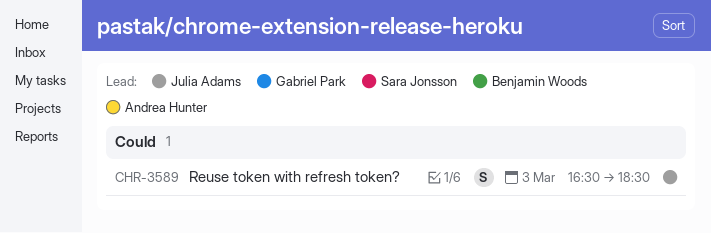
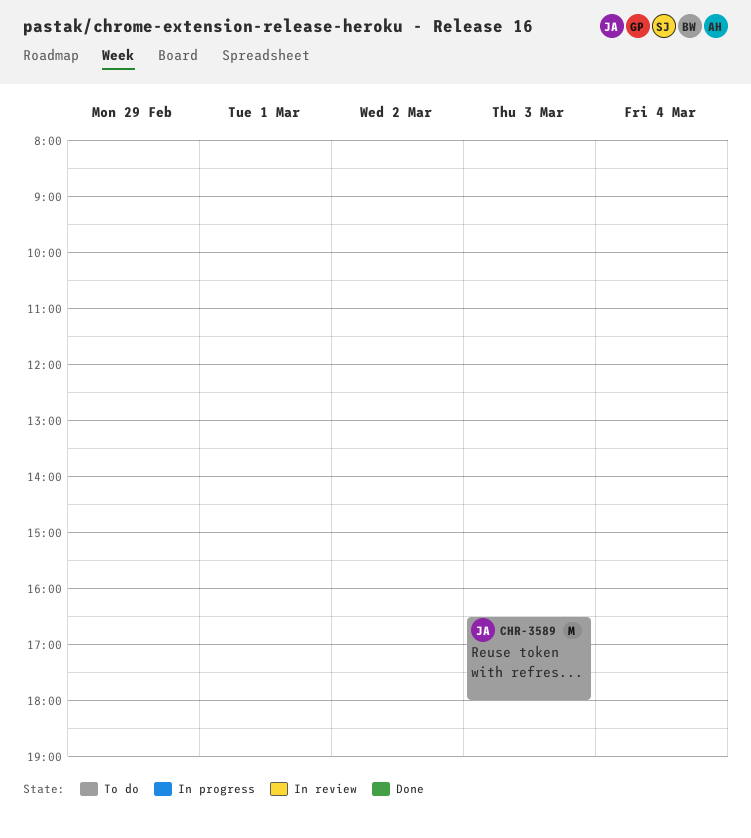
CHR-3589, estimate: S -> M
CHR-3589, ends: 18:30 -> 18:00

